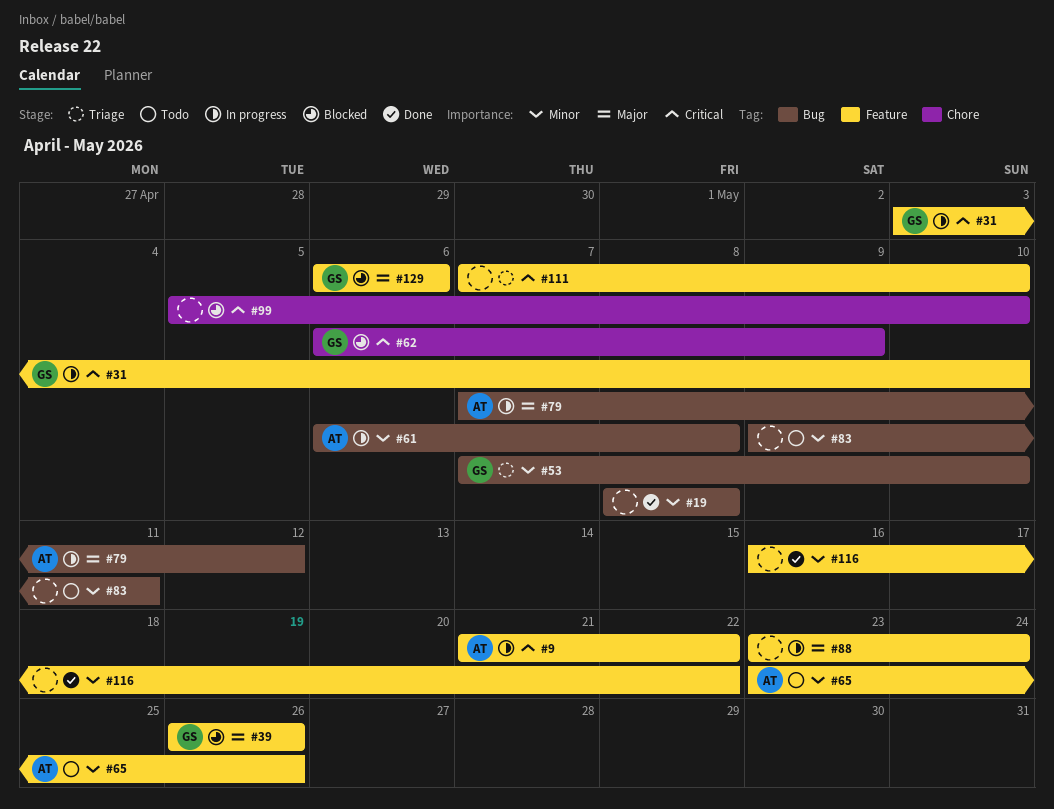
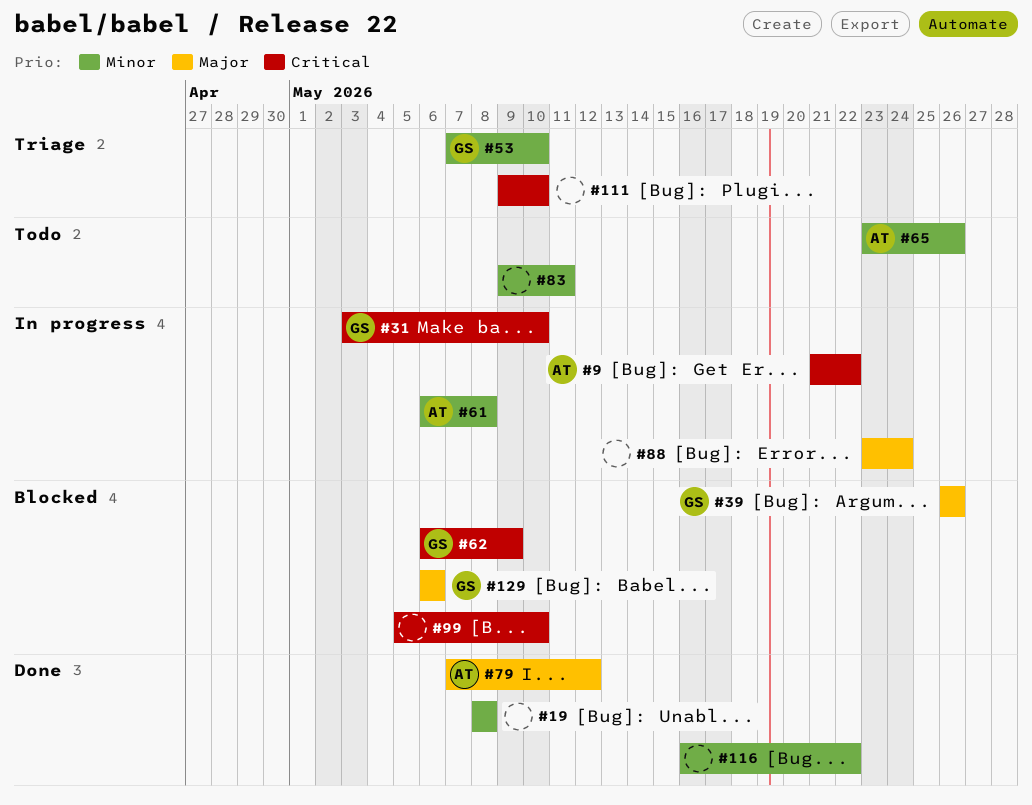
#79, status: In progress -> Done
#111, start: May 7 -> May 9

